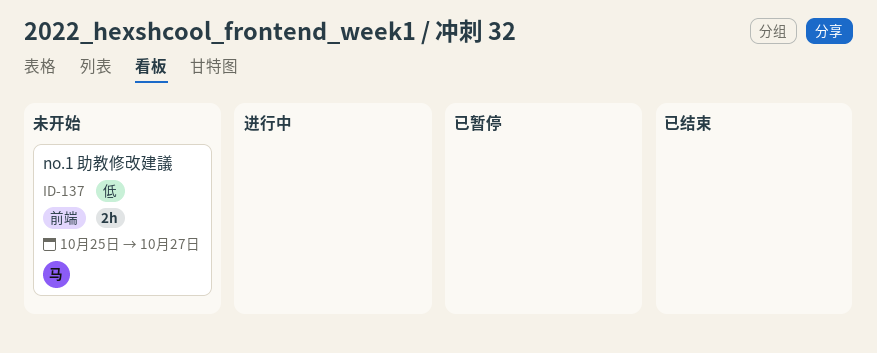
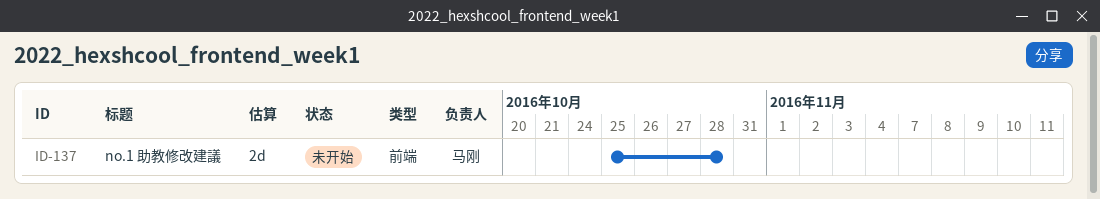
ID-137, estimate: 2h -> 2d
ID-137, due: Oct 27 -> Oct 28

